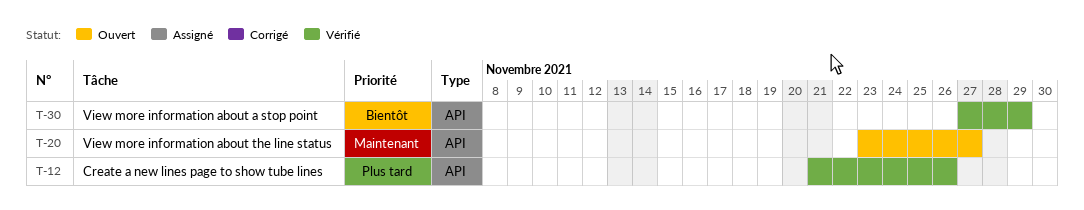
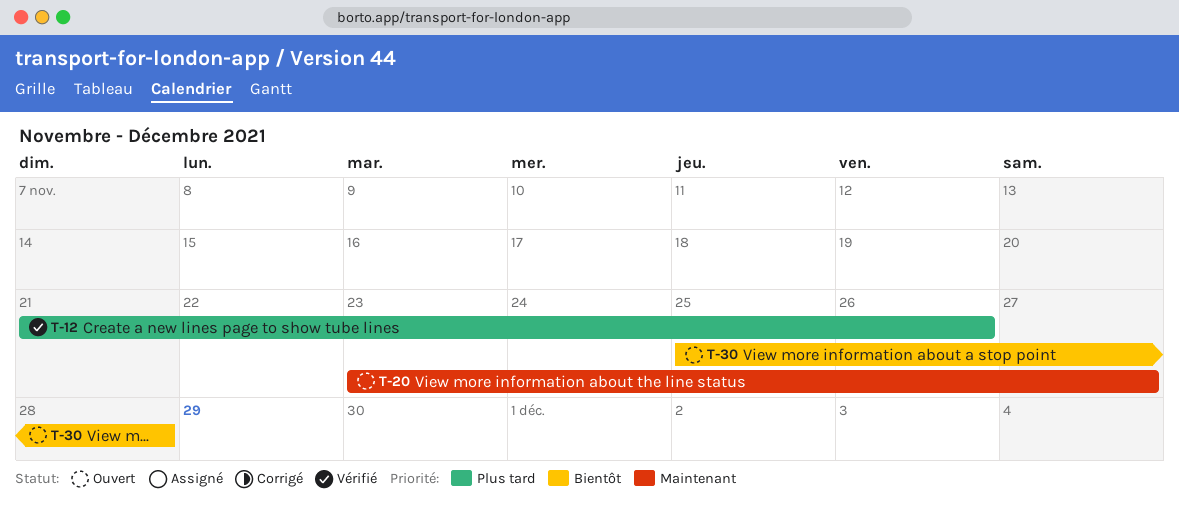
T-30, status: Vérifié -> Ouvert
T-30, start: Nov 27 -> Nov 25
T-30, due: Nov 29 -> Nov 28

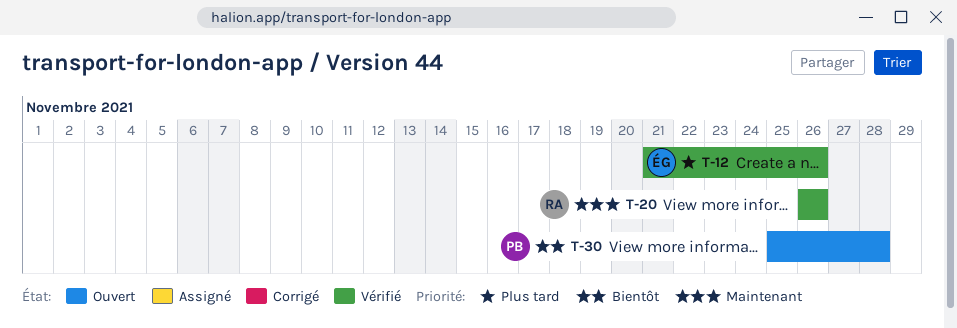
T-20, status: Ouvert -> Vérifié
T-20, start: Nov 23 -> Nov 26
T-20, due: Nov 27 -> Nov 26

